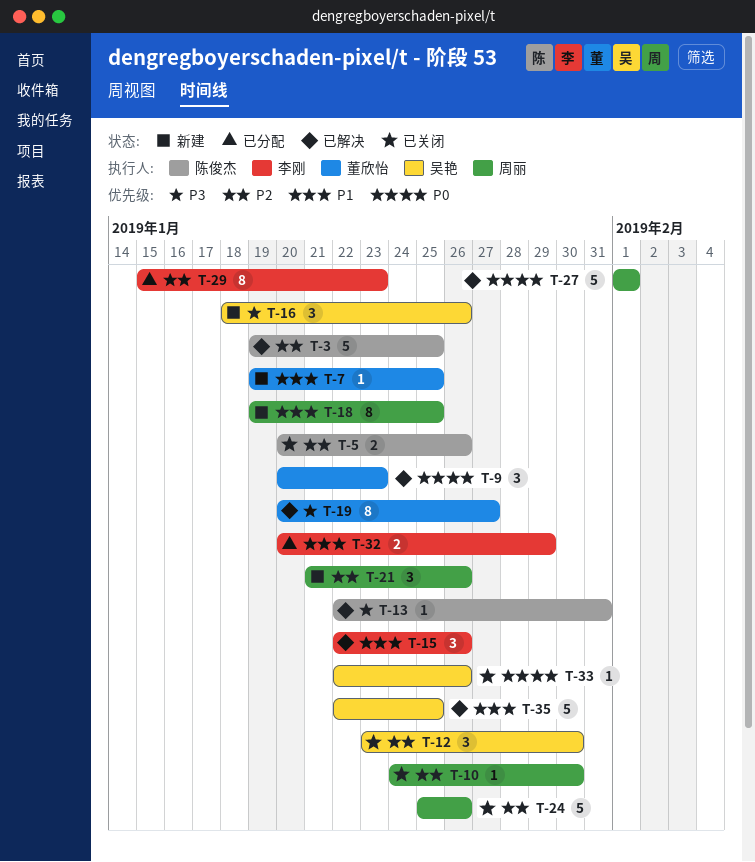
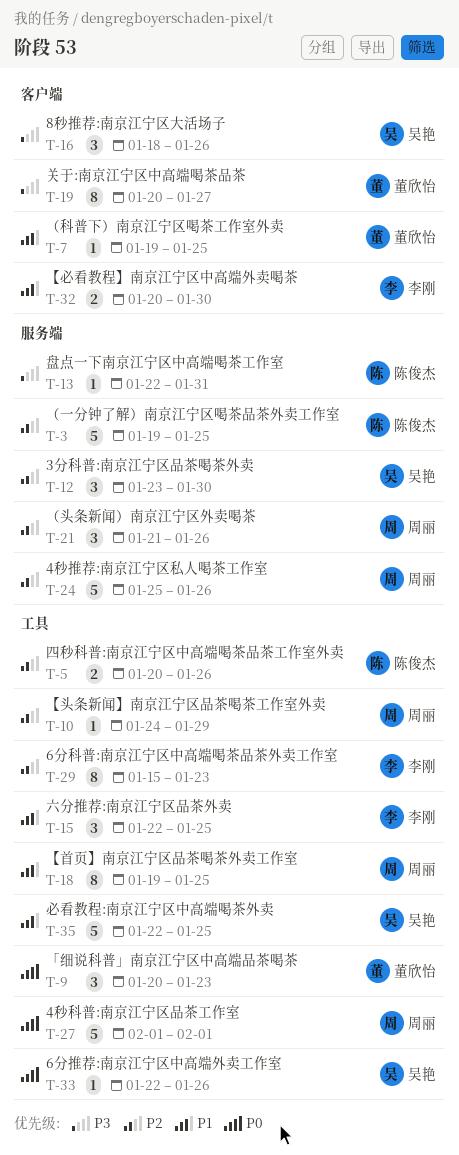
T-10, due: Jan 30 -> Jan 29
T-15, due: Jan 26 -> Jan 25
T-32, due: Jan 29 -> Jan 30

